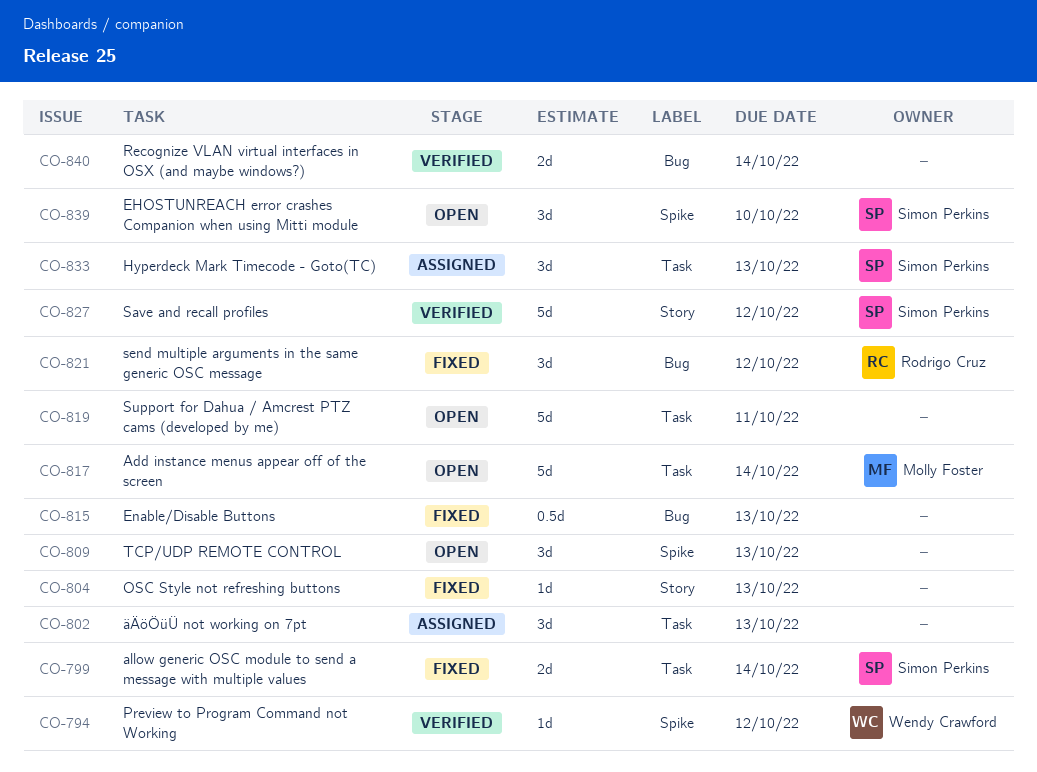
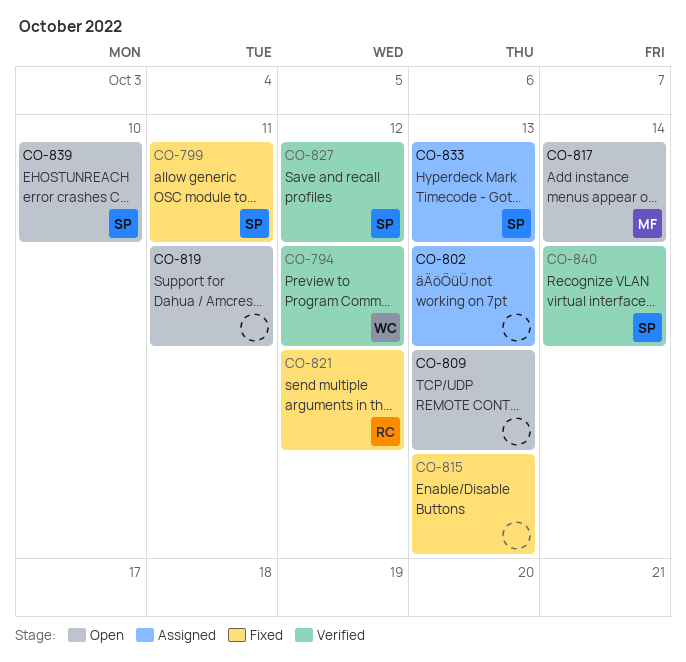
CO-799, due: Oct 14 -> Oct 11
CO-804: present -> none
CO-840, owner: none -> Simon Perkins

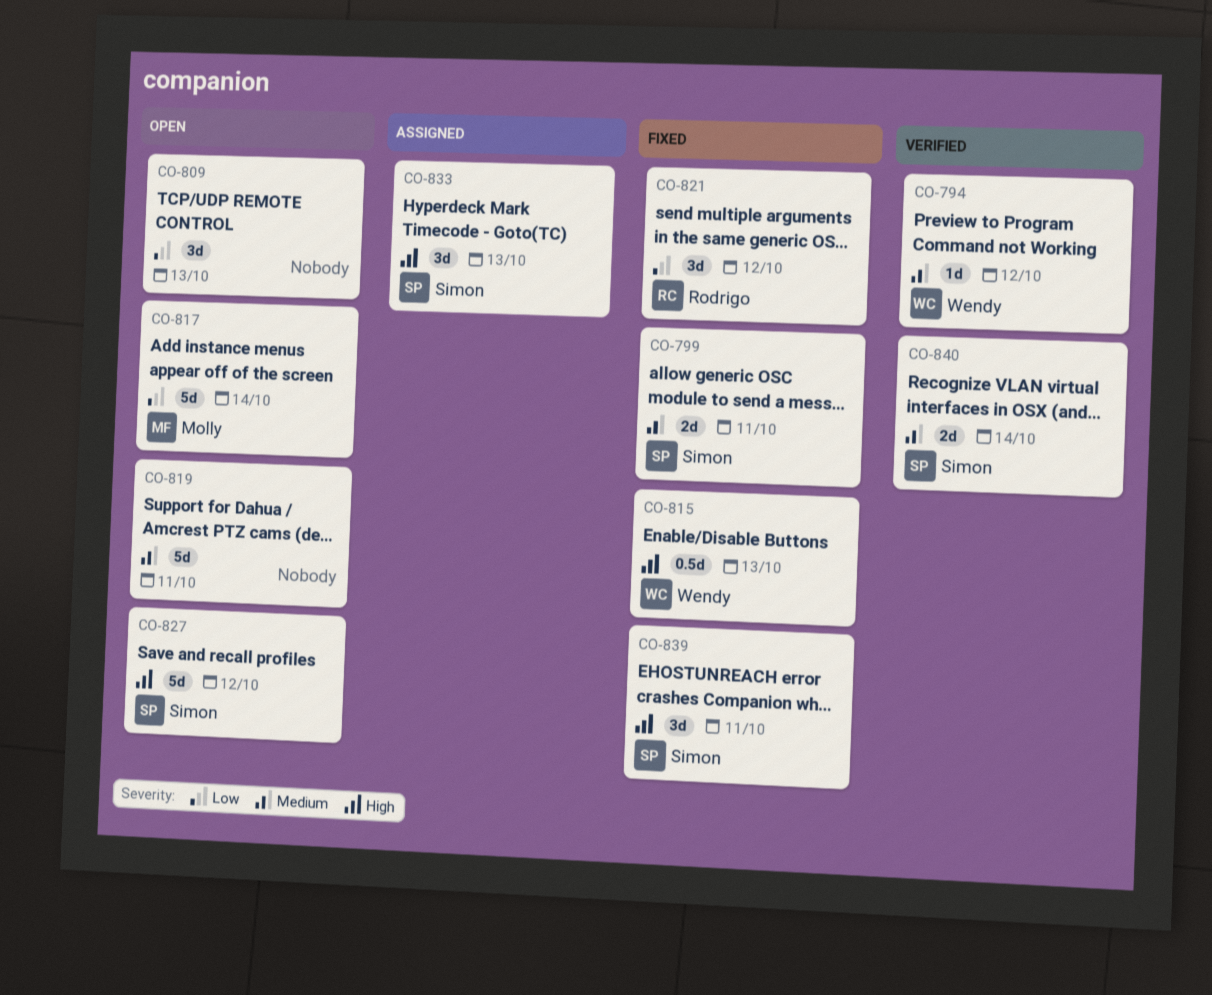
CO-802: present -> none
CO-815, owner: none -> Wendy
CO-827, status: Verified -> Open
CO-839, status: Open -> Fixed
CO-839, due: Oct 10 -> Oct 11

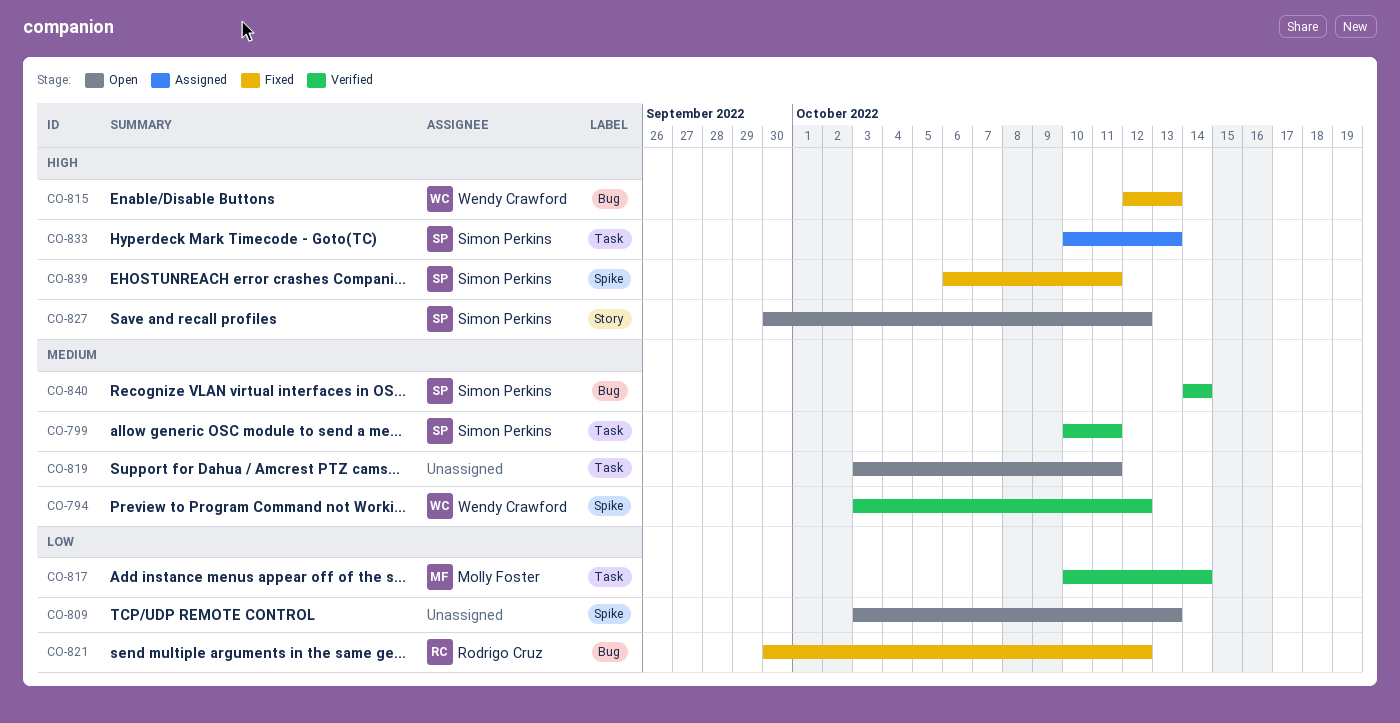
CO-799, status: Fixed -> Verified
CO-817, status: Open -> Verified

